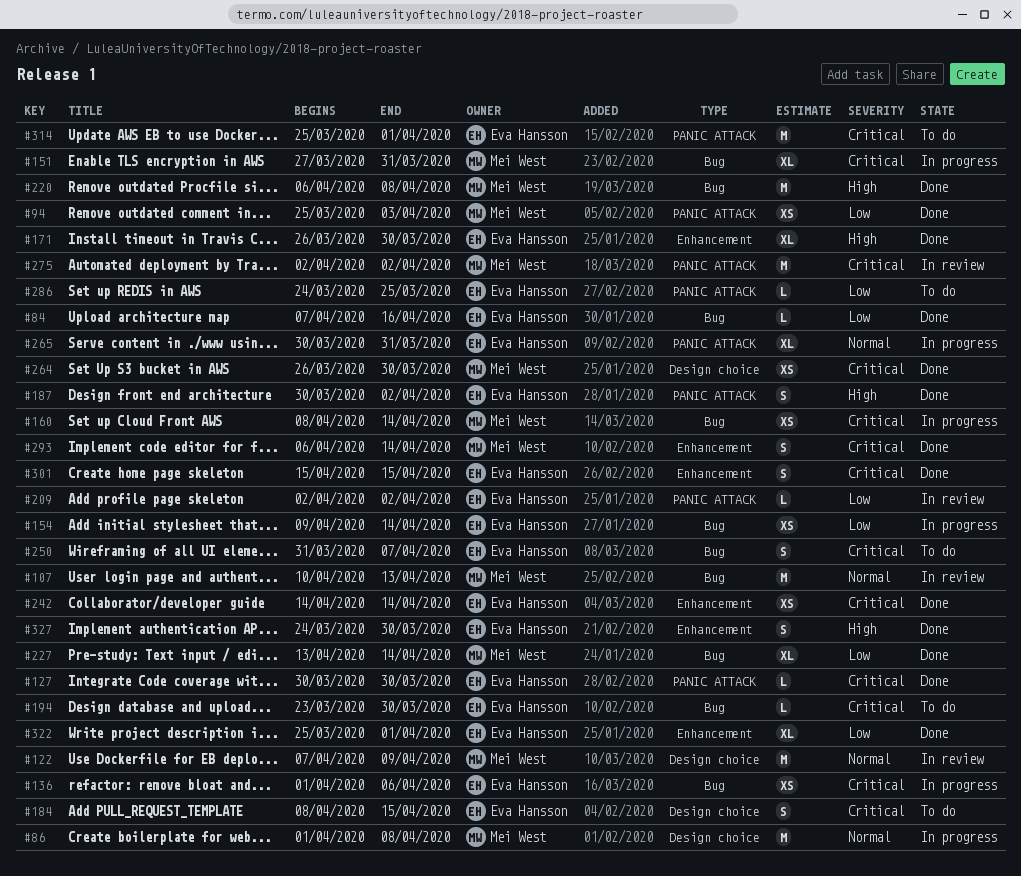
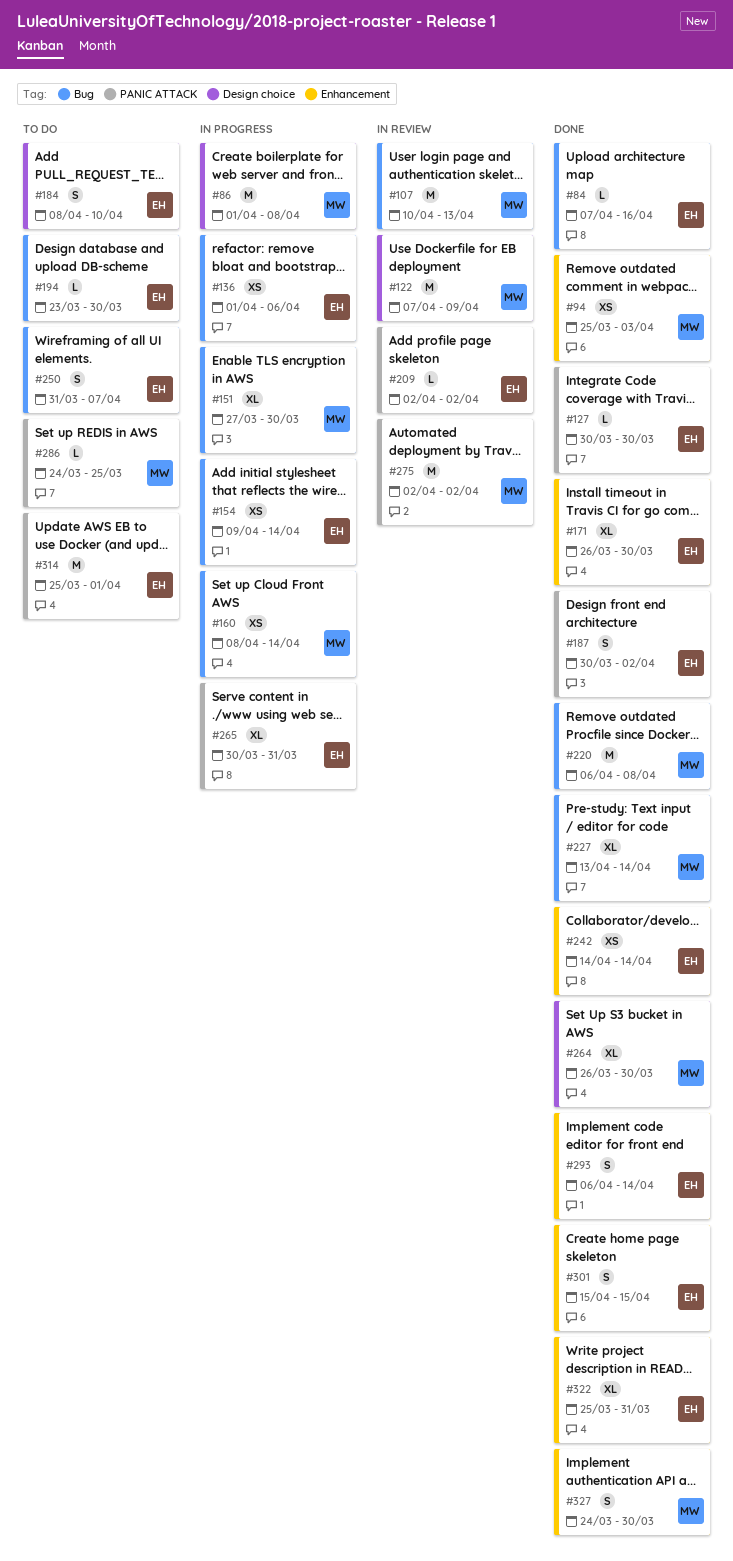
#94, label: PANIC ATTACK -> Enhancement
#151, due: Mar 31 -> Mar 30
#184, due: Apr 15 -> Apr 10
#264, estimate: XS -> XL
#286, owner: Eva Hansson -> Mei West
#293, owner: Mei West -> Eva Hansson
#322, due: Apr 1 -> Mar 31
#327, owner: Eva Hansson -> Mei West

